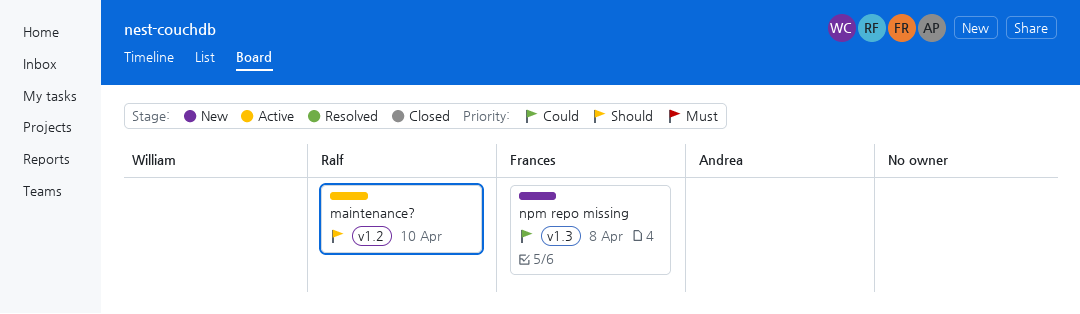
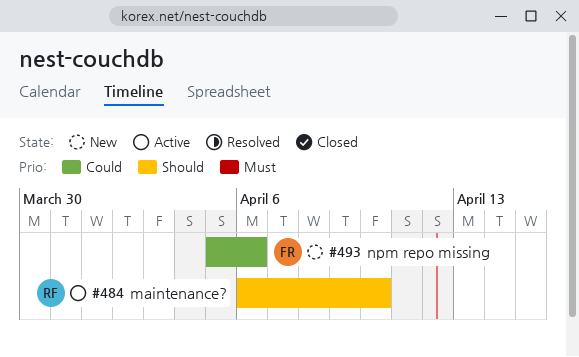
npm repo missing, due: Apr 8 -> Apr 6

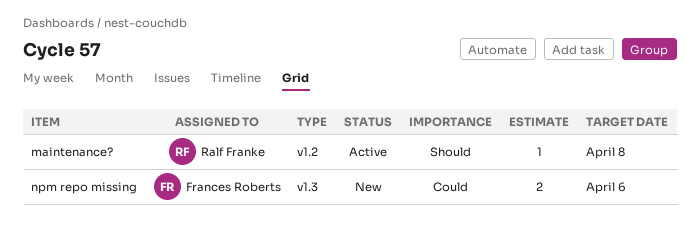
maintenance?, due: Apr 10 -> Apr 8

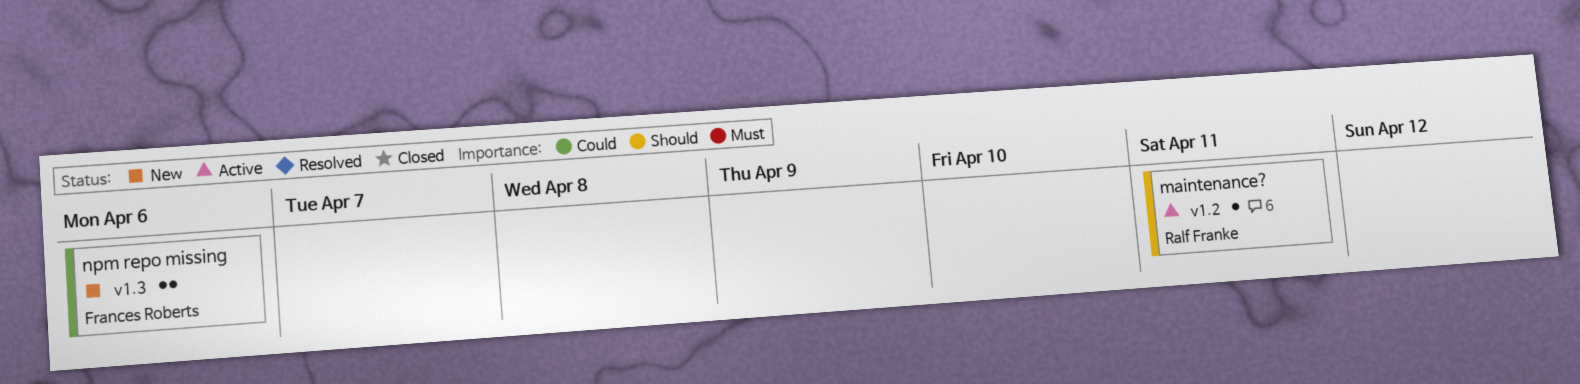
maintenance?, due: Apr 8 -> Apr 11

